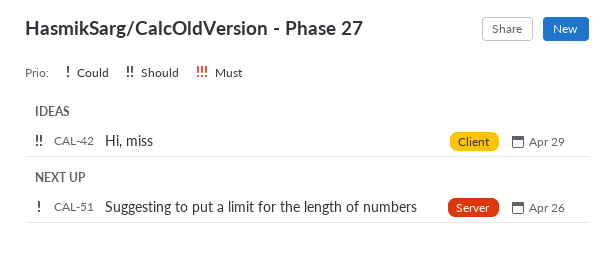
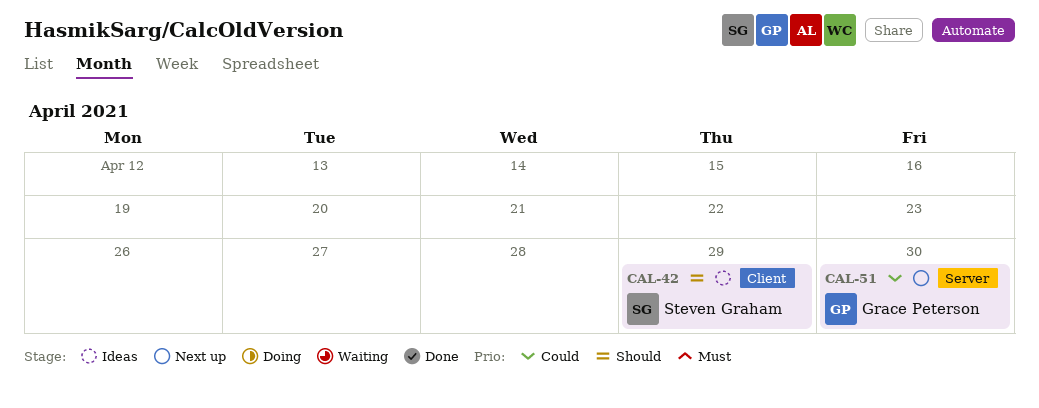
CAL-51, due: Apr 26 -> Apr 30

